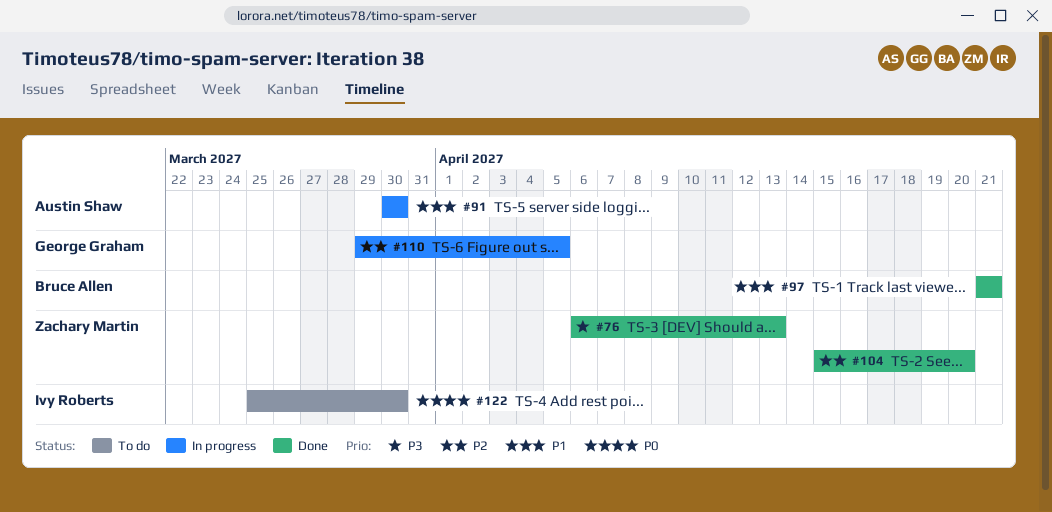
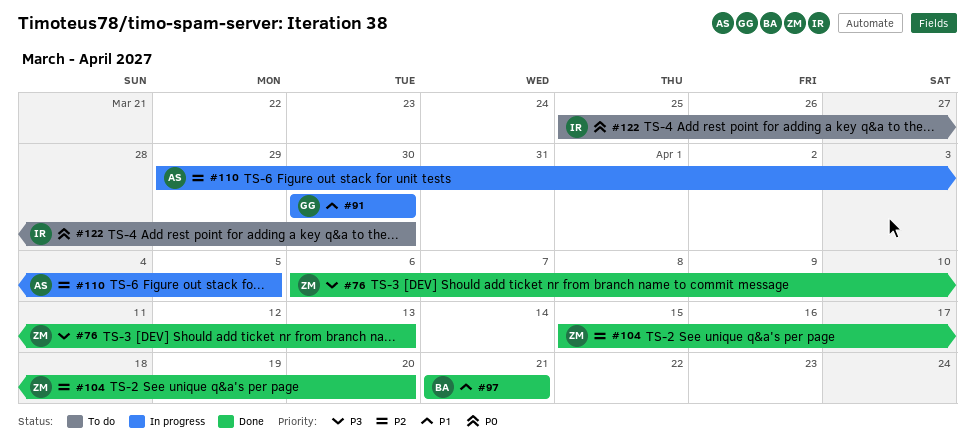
#91, owner: Austin Shaw -> George Graham
#110, owner: George Graham -> Austin Shaw

